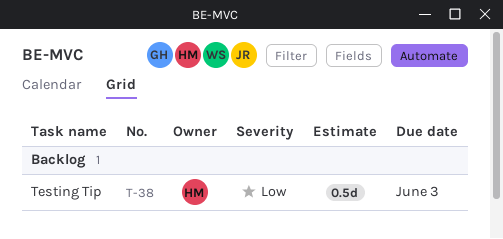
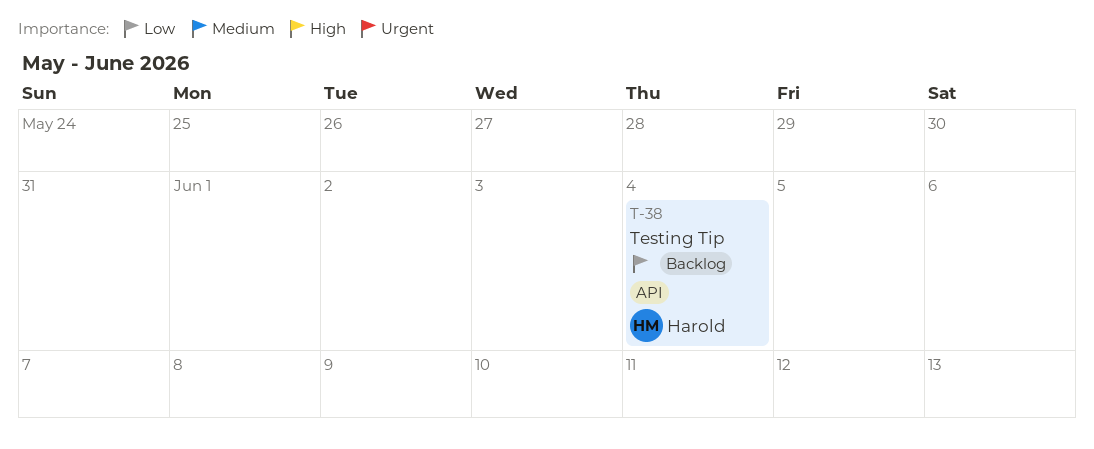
T-38, due: Jun 3 -> Jun 4

